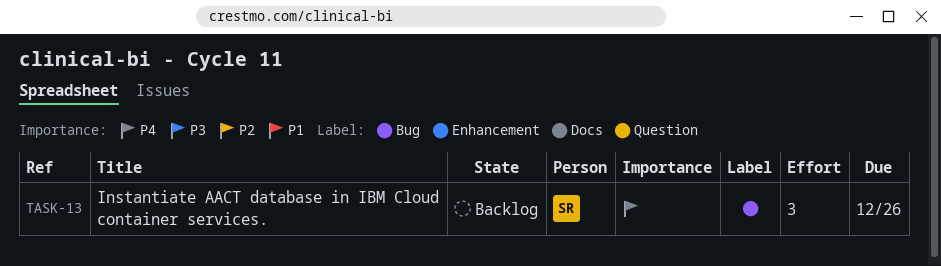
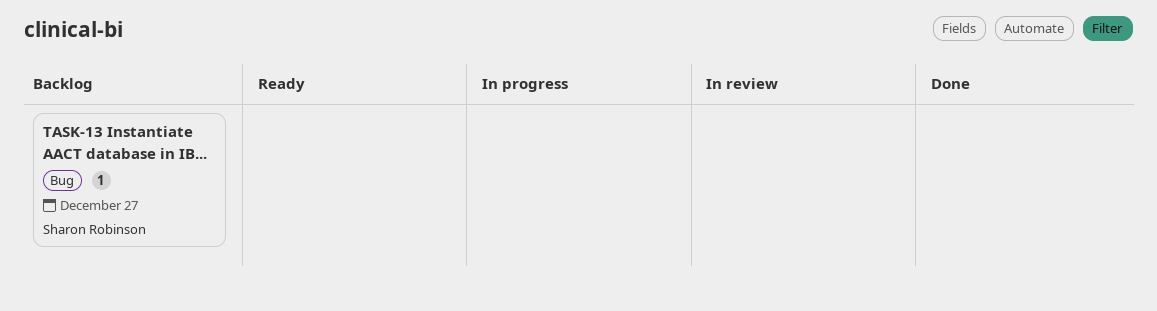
TASK-13, estimate: 3 -> 1
TASK-13, due: Dec 26 -> Dec 27

